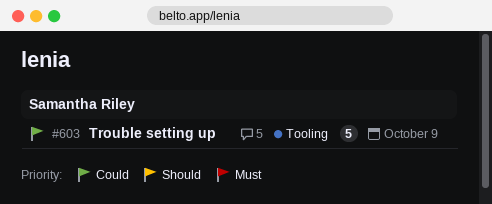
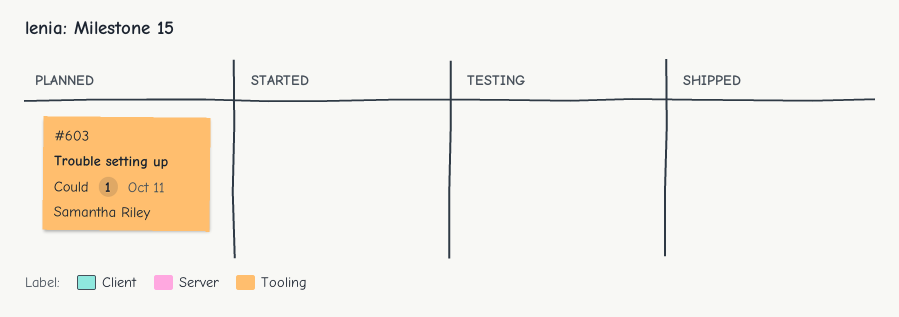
#603, estimate: 5 -> 1
#603, due: Oct 9 -> Oct 11

